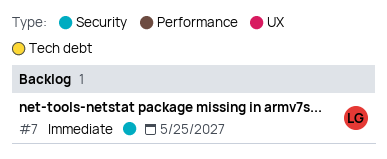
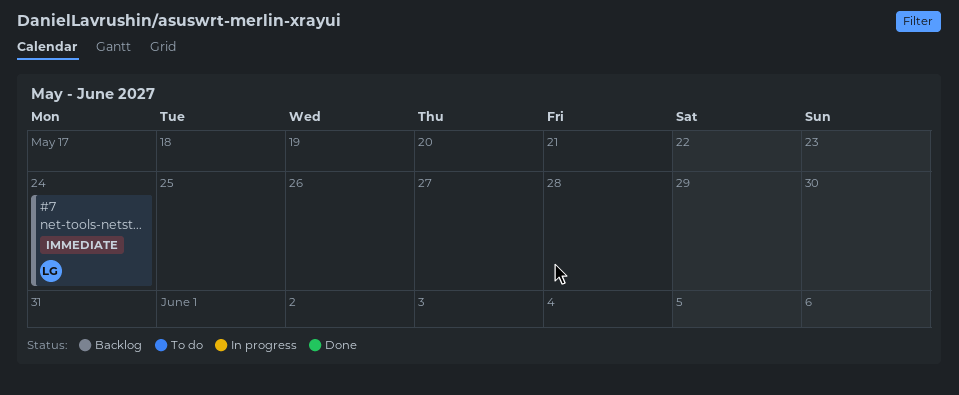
#7, due: May 25 -> May 24

